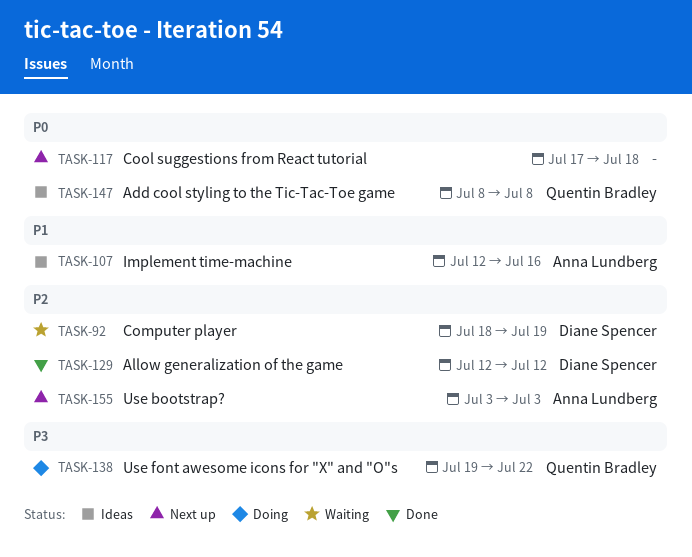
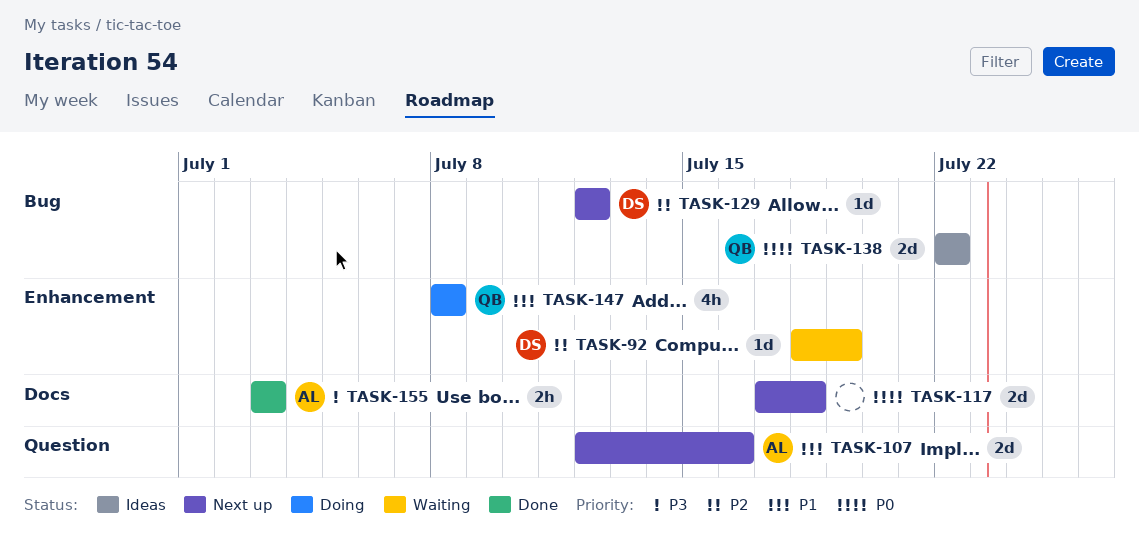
TASK-107, status: Ideas -> Next up
TASK-129, status: Done -> Next up
TASK-138, status: Doing -> Ideas
TASK-138, priority: P3 -> P0
TASK-138, start: Jul 19 -> Jul 22
TASK-147, status: Ideas -> Doing
TASK-147, priority: P0 -> P1
TASK-155, status: Next up -> Done
TASK-155, priority: P2 -> P3

